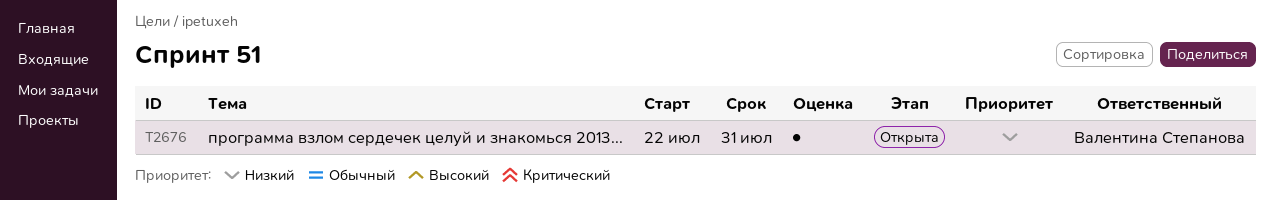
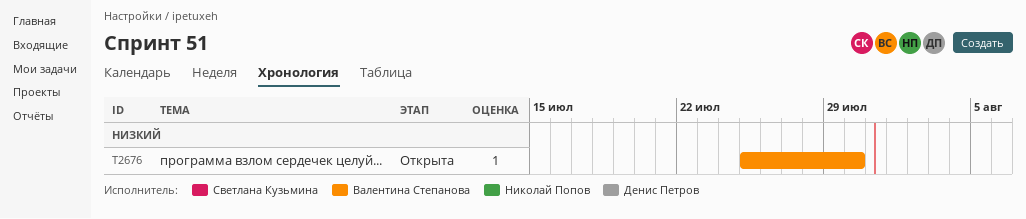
T2676, start: Jul 22 -> Jul 25
T2676, due: Jul 31 -> Jul 30

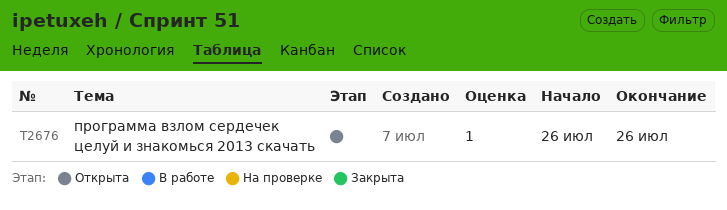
T2676, start: Jul 25 -> Jul 26
T2676, due: Jul 30 -> Jul 26

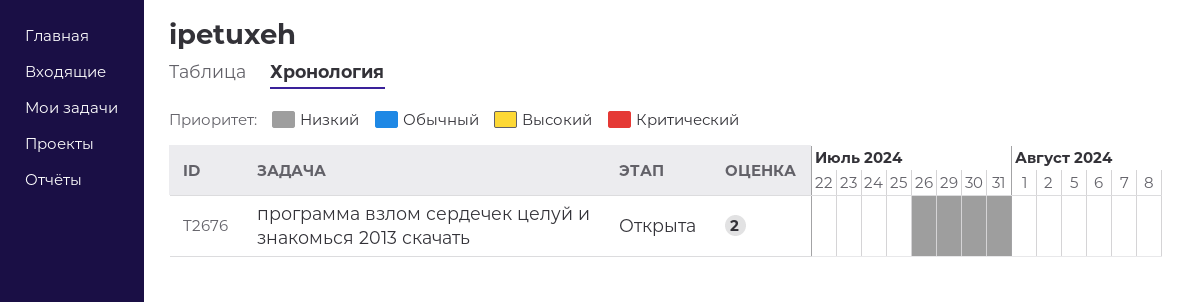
T2676, estimate: 1 -> 2
T2676, due: Jul 26 -> Jul 31

